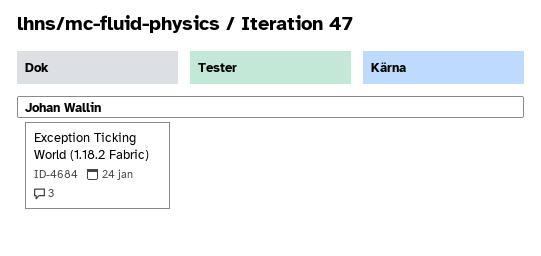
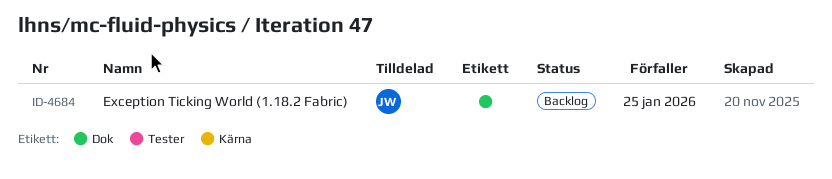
ID-4684, due: Jan 24 -> Jan 25

